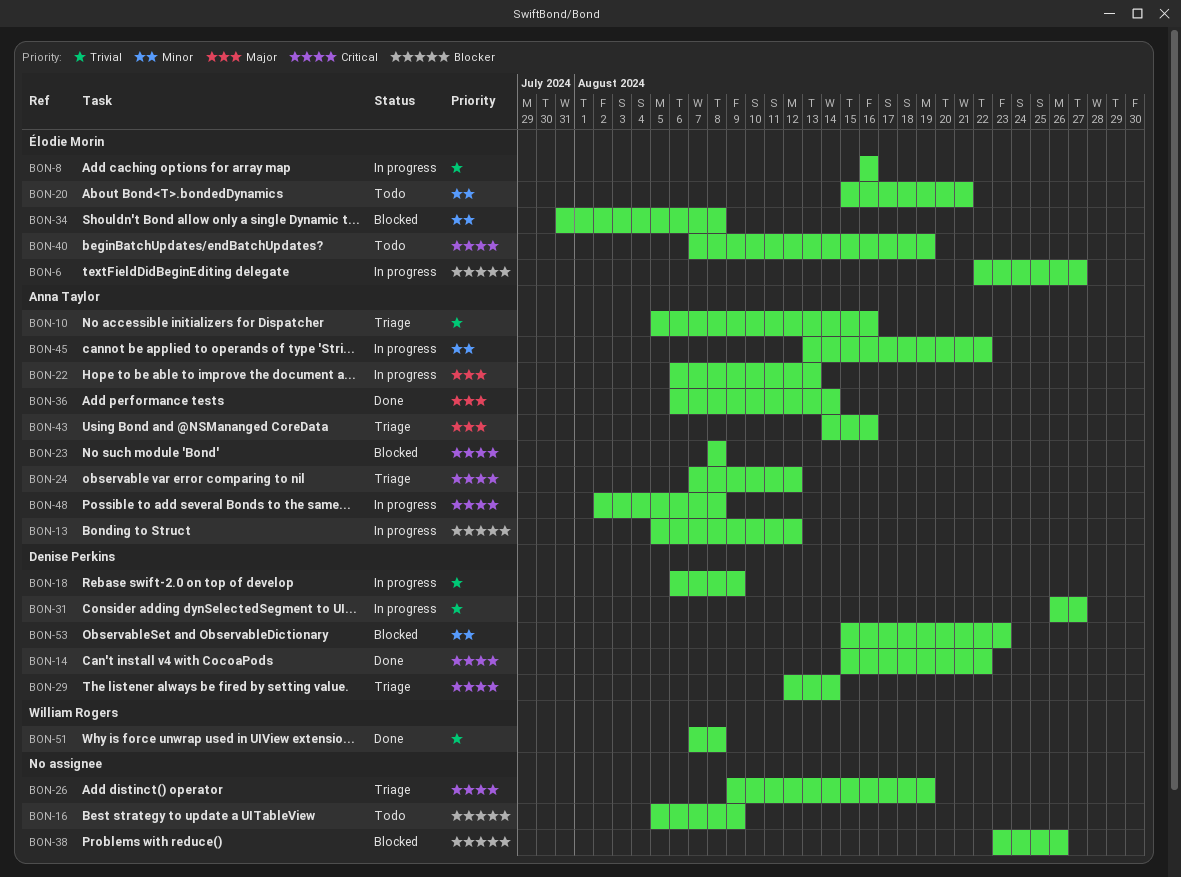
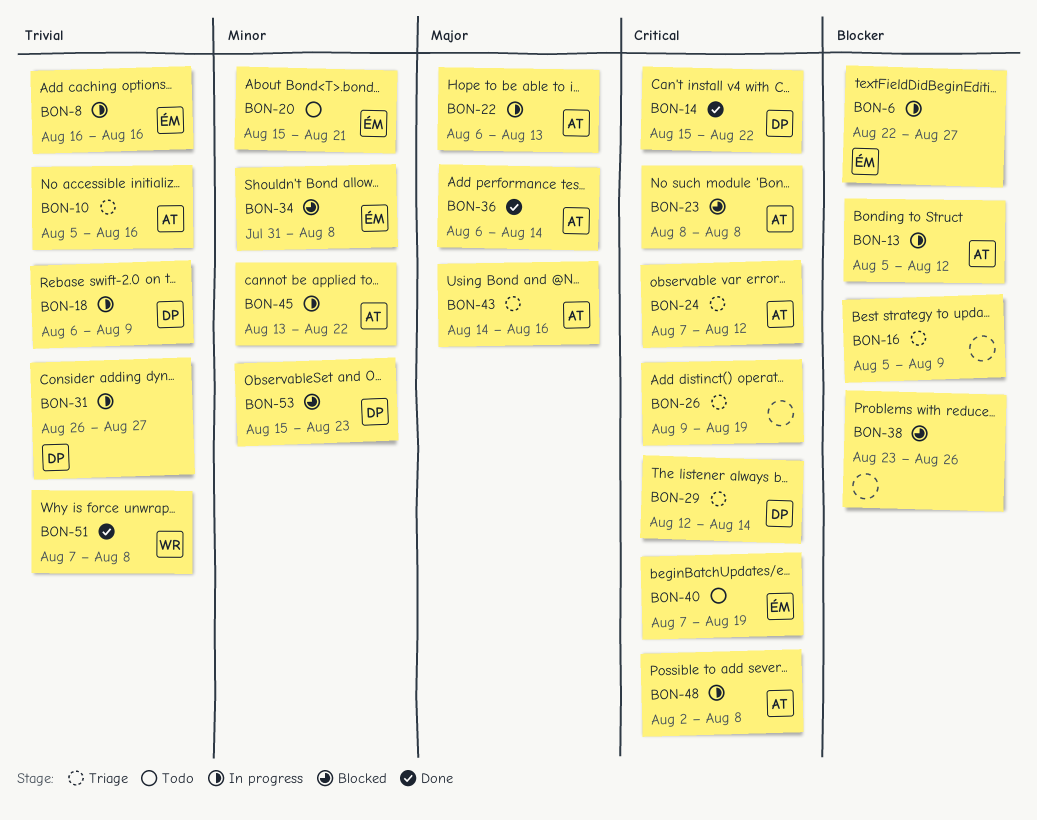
BON-16, status: Todo -> Triage

